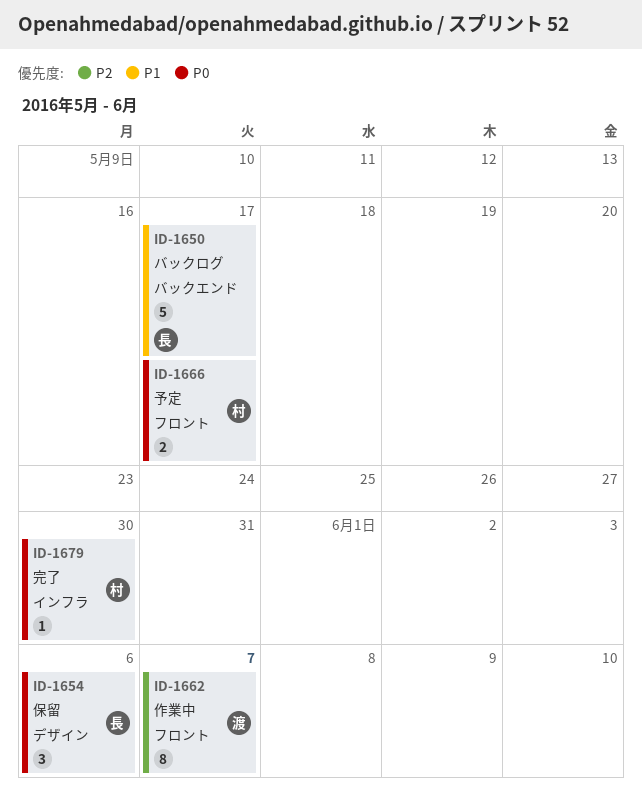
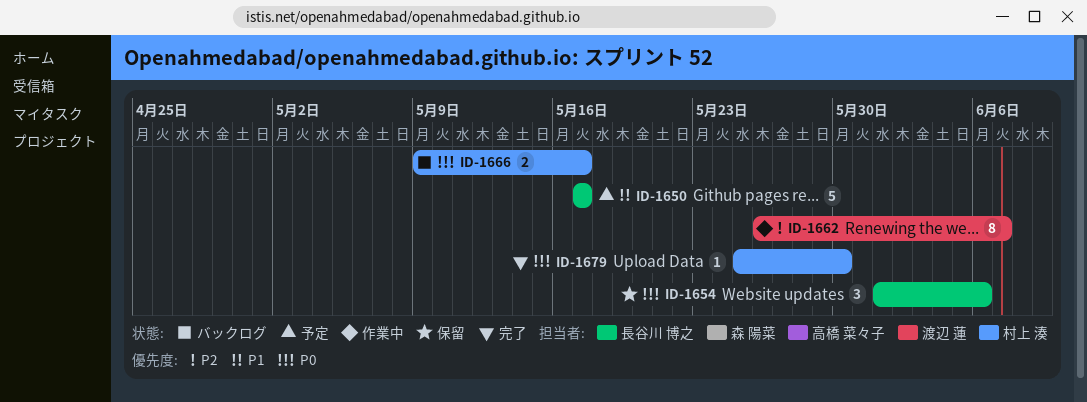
ID-1650, status: バックログ -> 予定
ID-1666, status: 予定 -> バックログ

